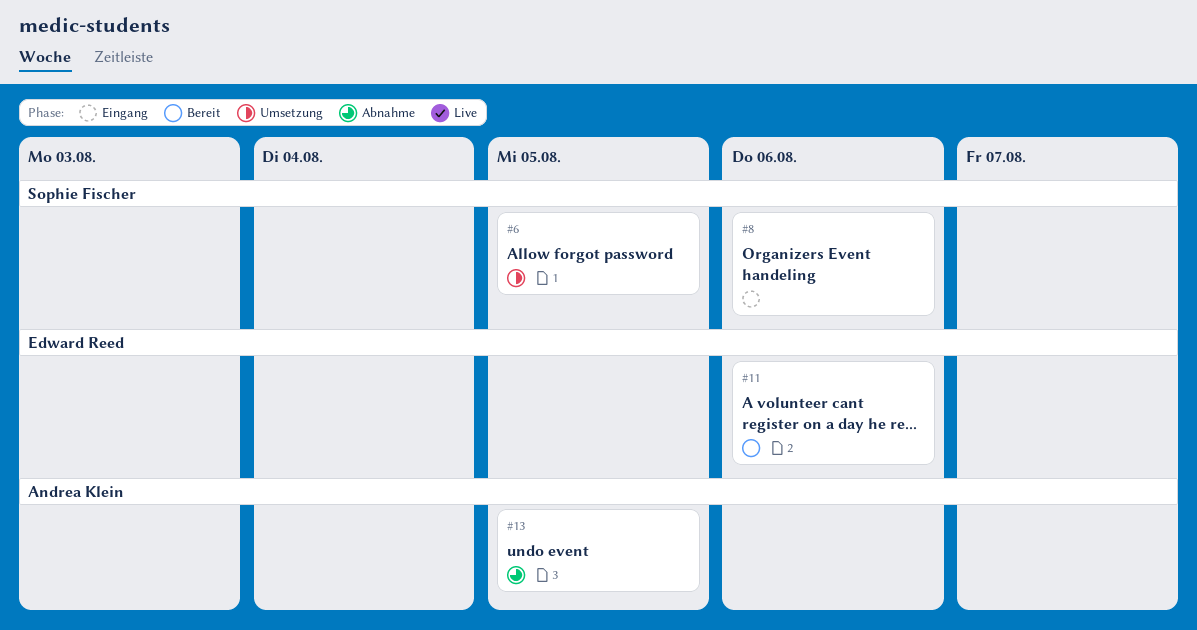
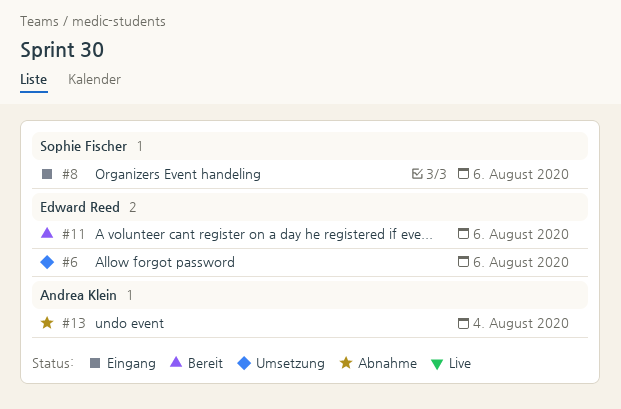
#6, owner: Sophie Fischer -> Edward Reed
#6, due: Aug 5 -> Aug 6
#13, due: Aug 5 -> Aug 4

